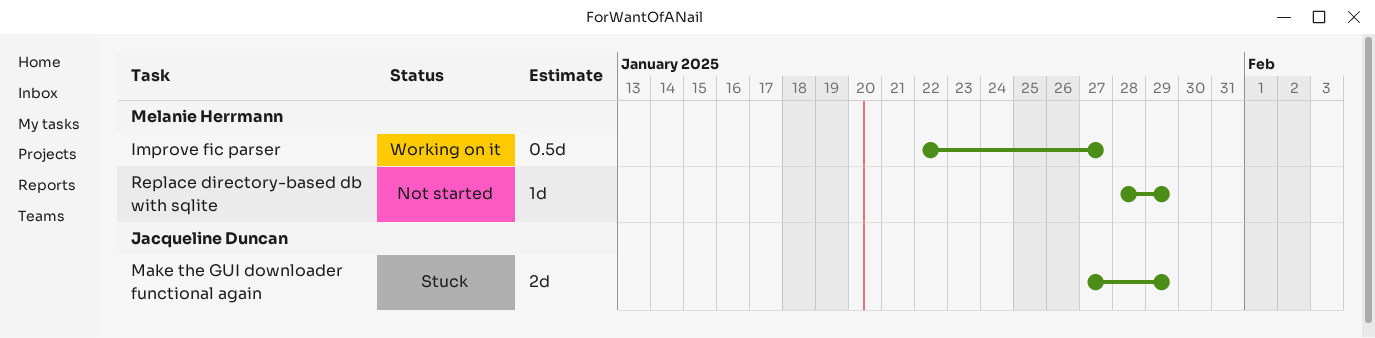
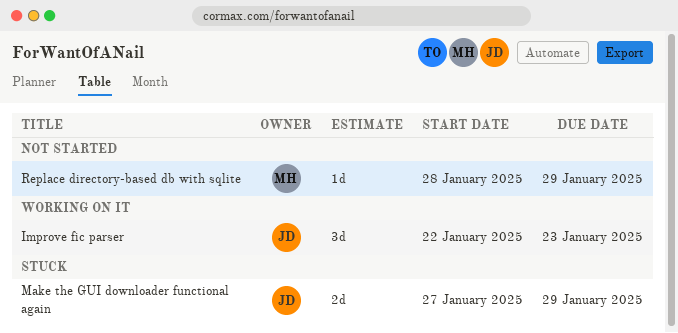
Improve fic parser, owner: Melanie Herrmann -> Jacqueline Duncan
Improve fic parser, estimate: 0.5d -> 3d
Improve fic parser, due: Jan 27 -> Jan 23

